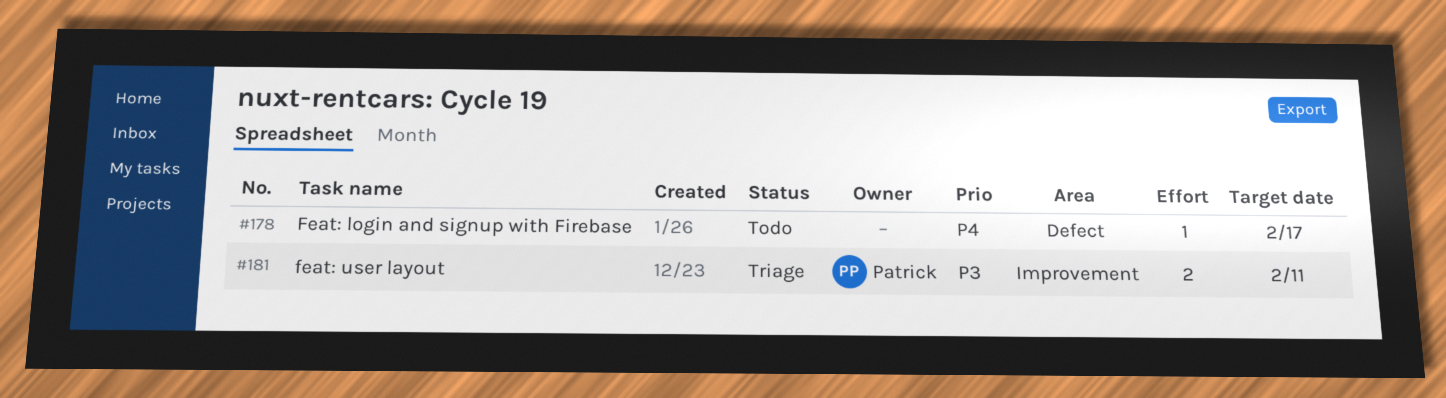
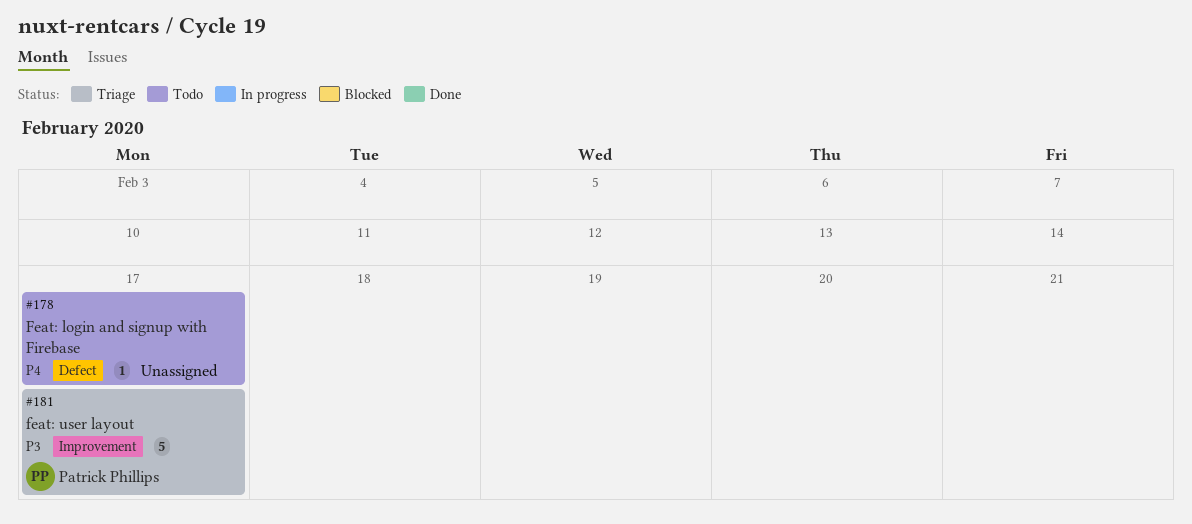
#181, estimate: 2 -> 5
#181, due: Feb 11 -> Feb 17

